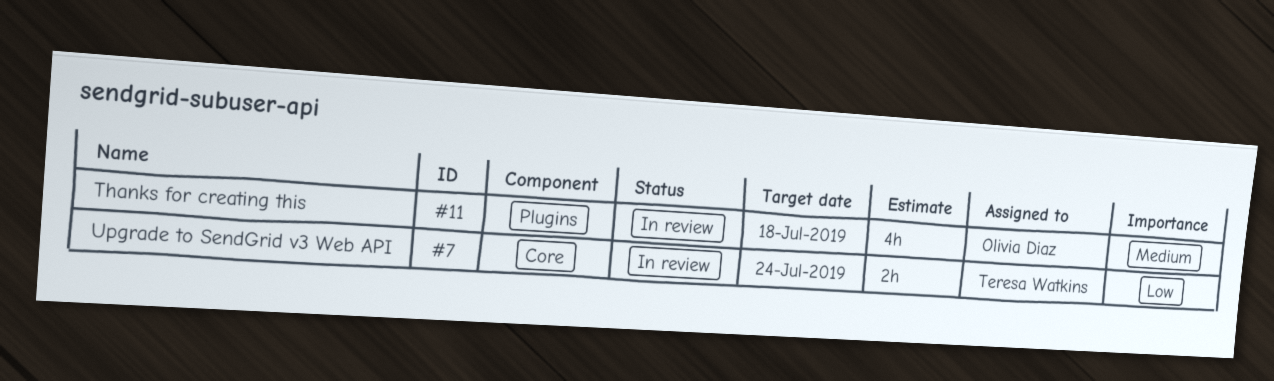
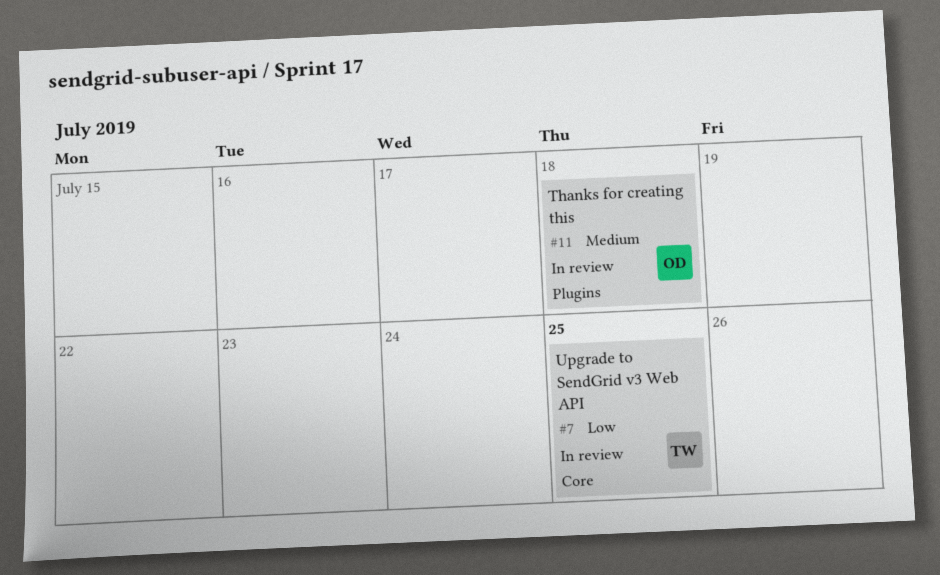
#7, due: Jul 24 -> Jul 25

